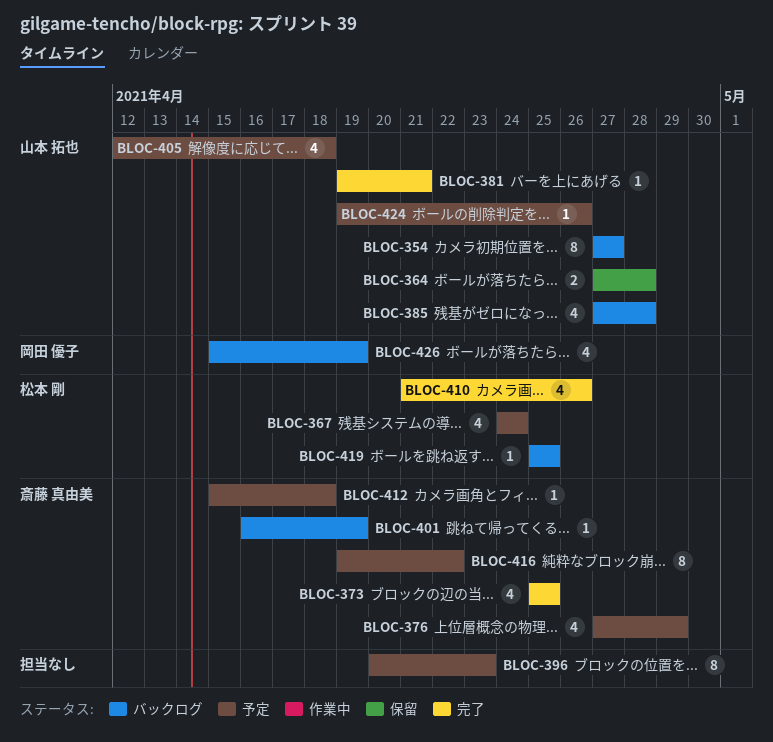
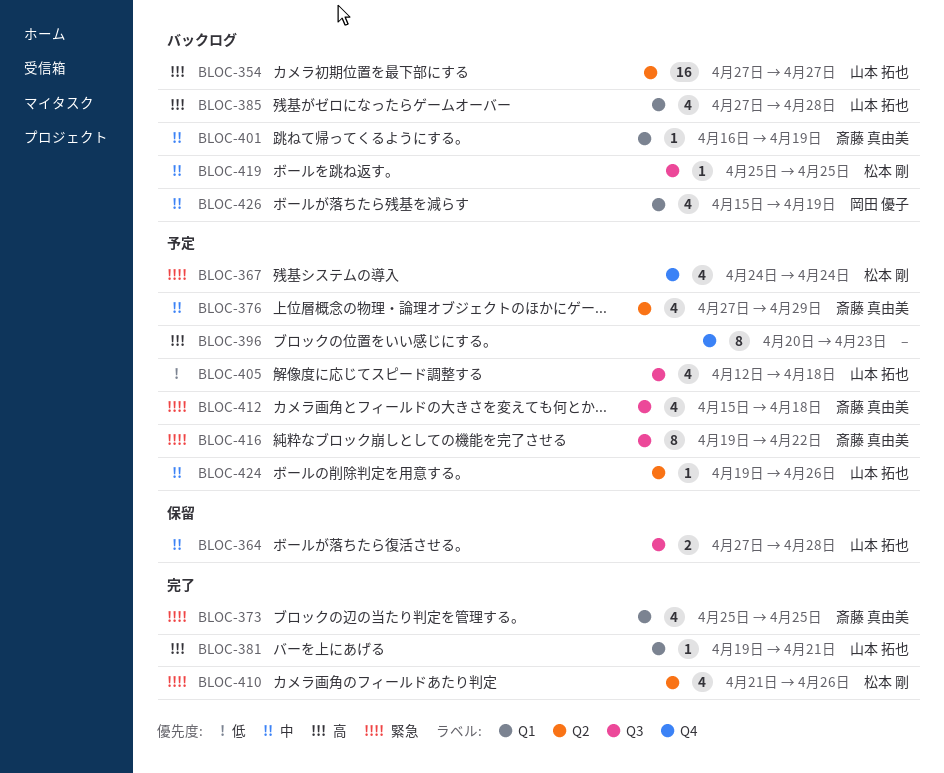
BLOC-354, estimate: 8 -> 16
BLOC-412, estimate: 1 -> 4

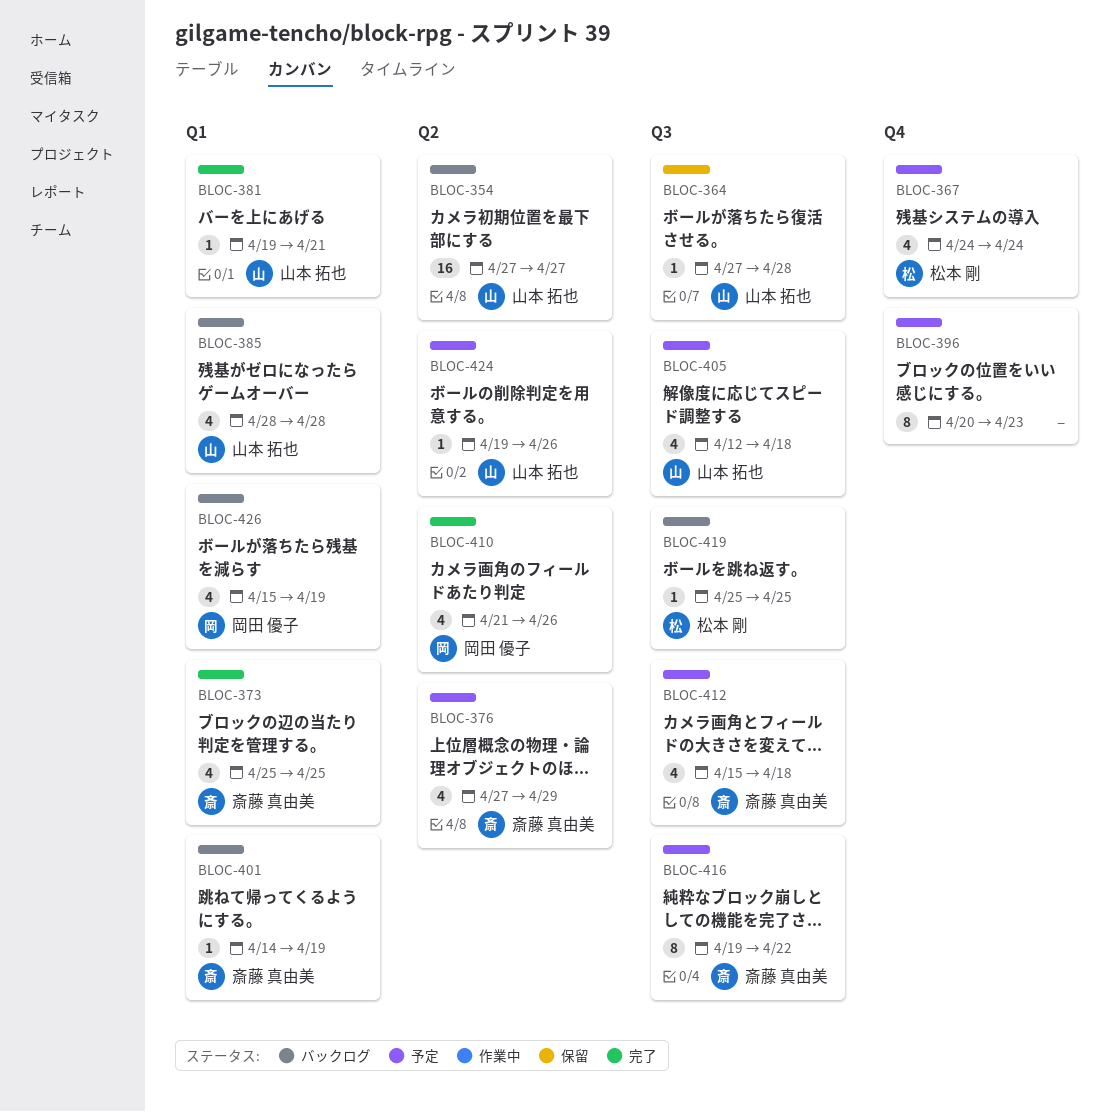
BLOC-364, estimate: 2 -> 1
BLOC-385, start: Apr 27 -> Apr 28
BLOC-401, start: Apr 16 -> Apr 14
BLOC-410, owner: 松本 剛 -> 岡田 優子

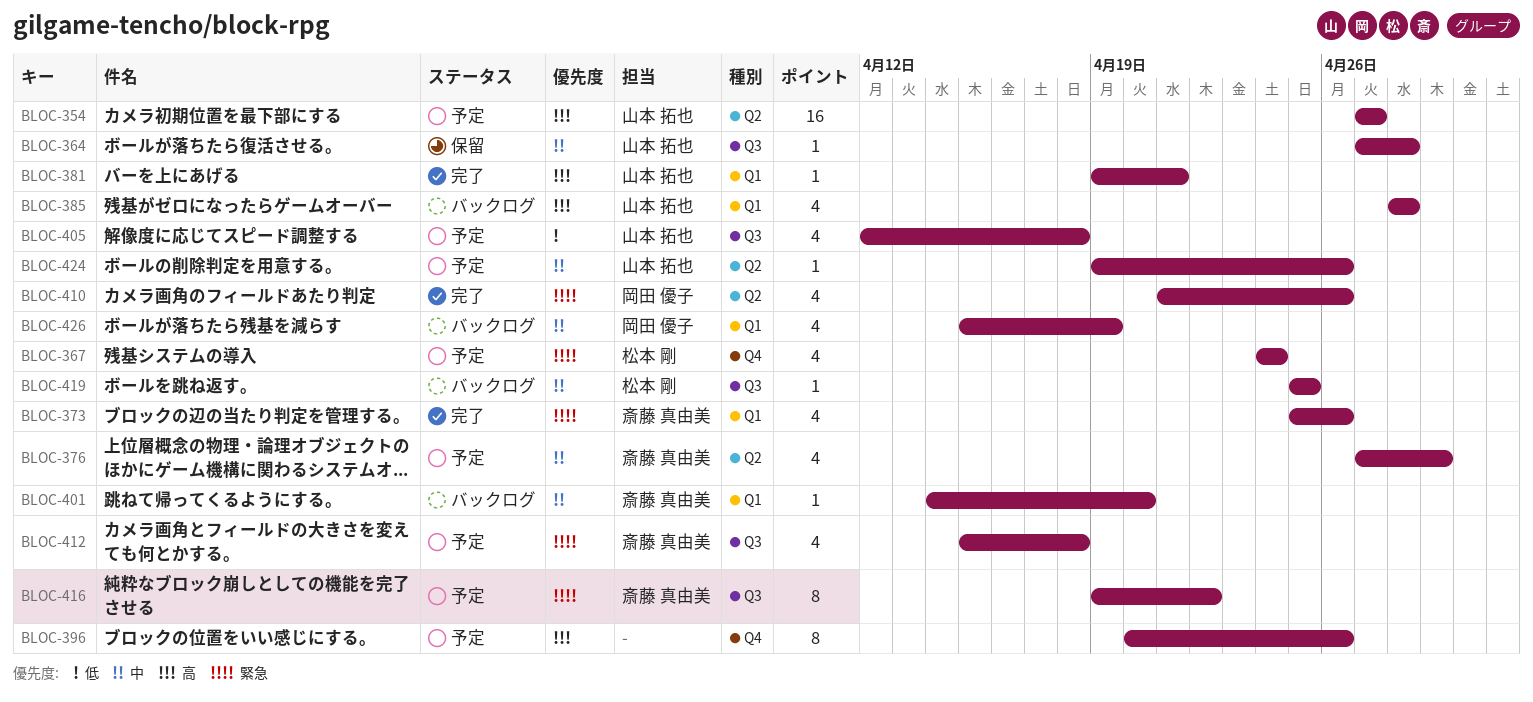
BLOC-354, status: バックログ -> 予定
BLOC-373, due: Apr 25 -> Apr 26
BLOC-396, due: Apr 23 -> Apr 26
BLOC-401, due: Apr 19 -> Apr 20

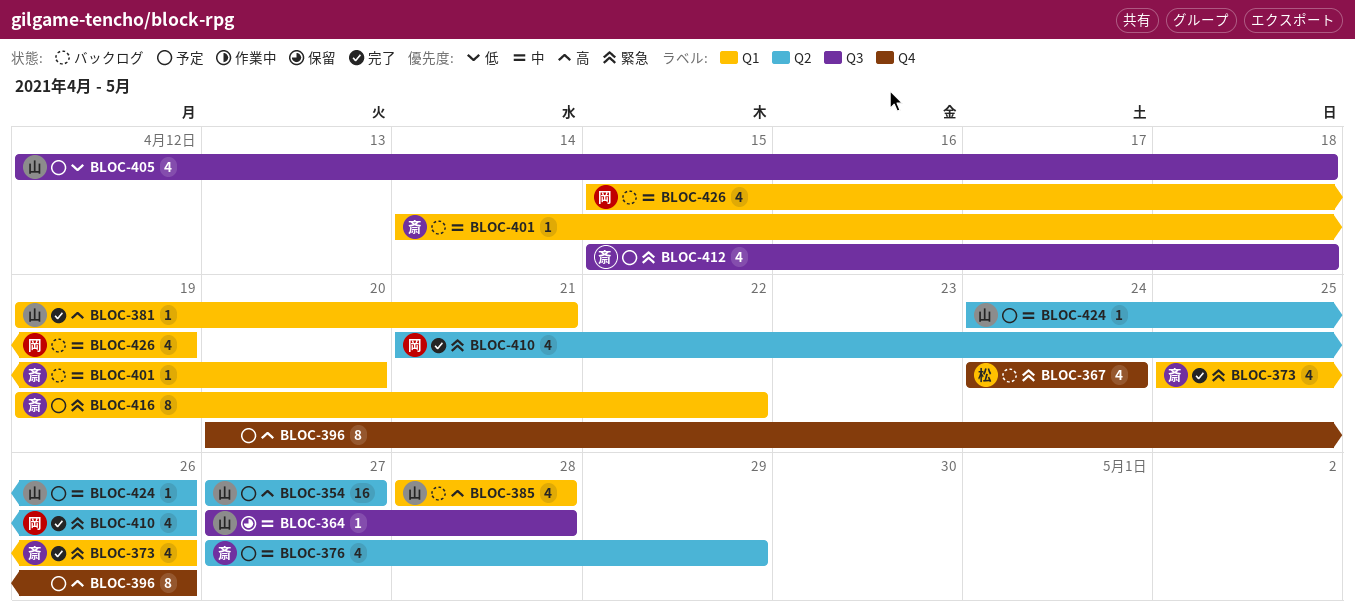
BLOC-367, status: 予定 -> バックログ
BLOC-416, label: Q3 -> Q1
BLOC-419: present -> none
BLOC-424, start: Apr 19 -> Apr 24

